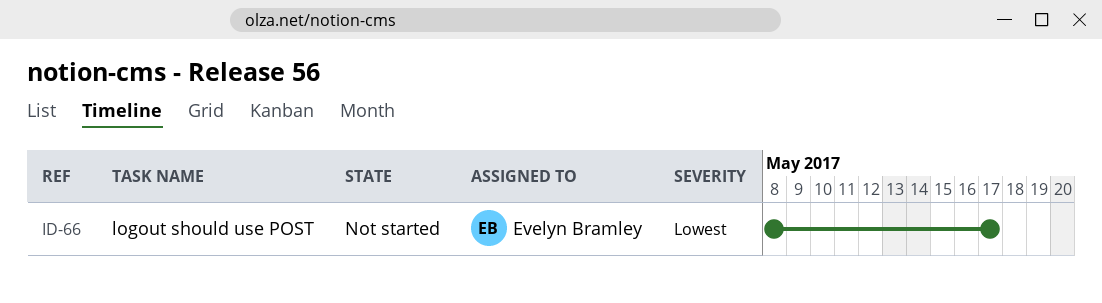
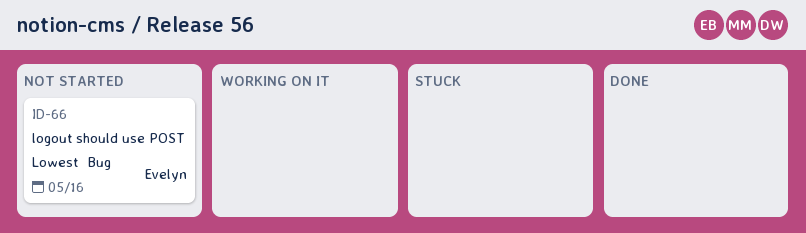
ID-66, due: May 17 -> May 16

